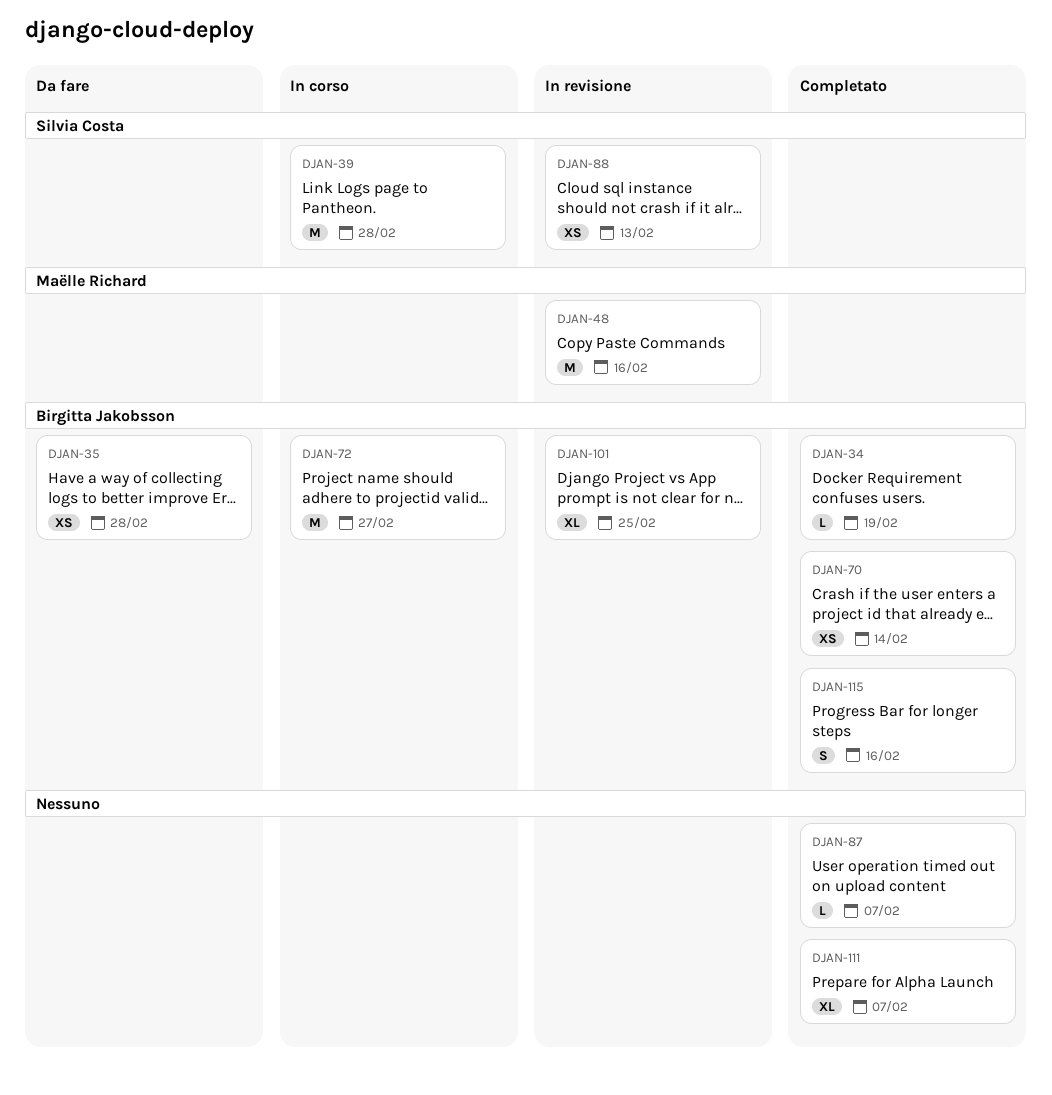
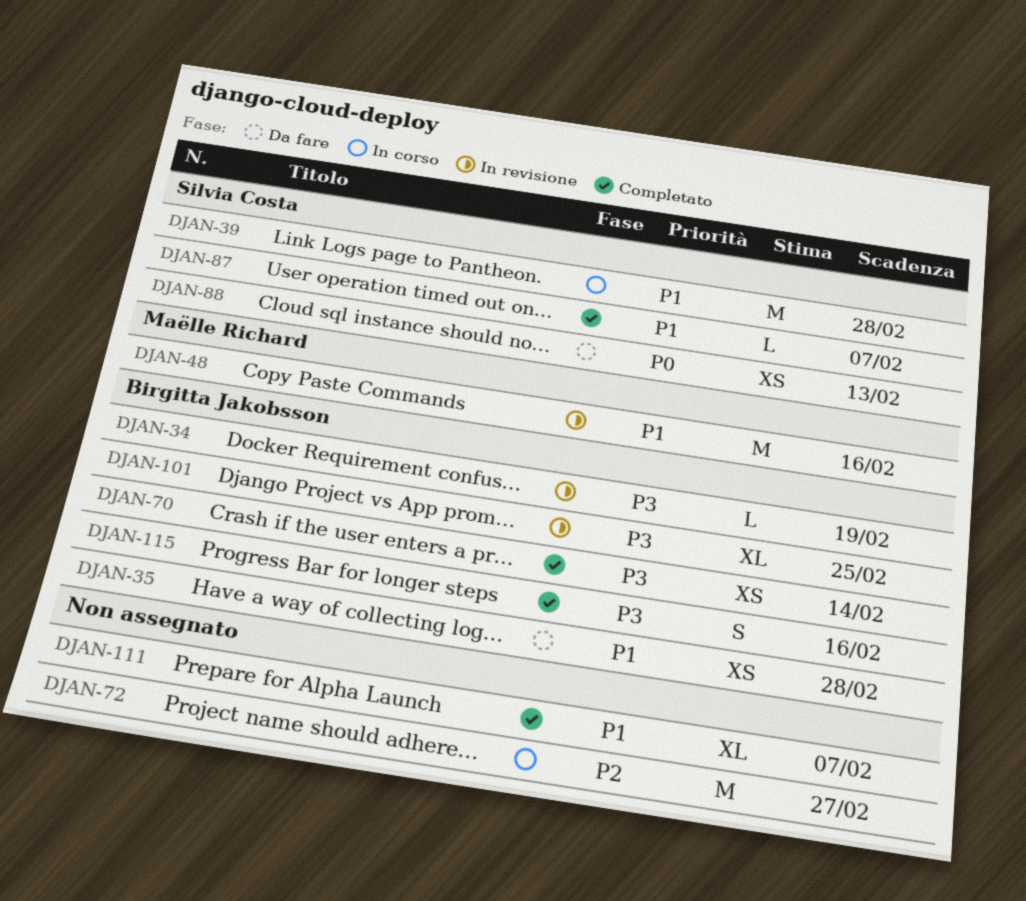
DJAN-34, status: Completato -> In revisione
DJAN-72, owner: Birgitta Jakobsson -> none
DJAN-87, owner: none -> Silvia Costa
DJAN-88, status: In revisione -> Da fare

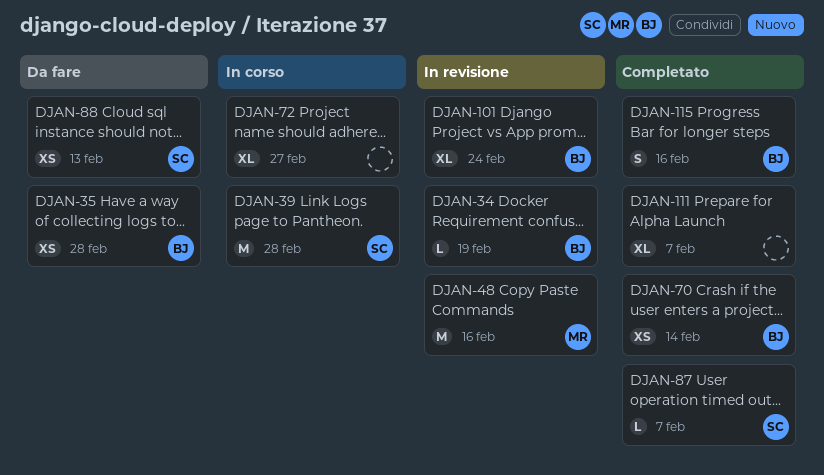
DJAN-72, estimate: M -> XL
DJAN-101, due: Feb 25 -> Feb 24

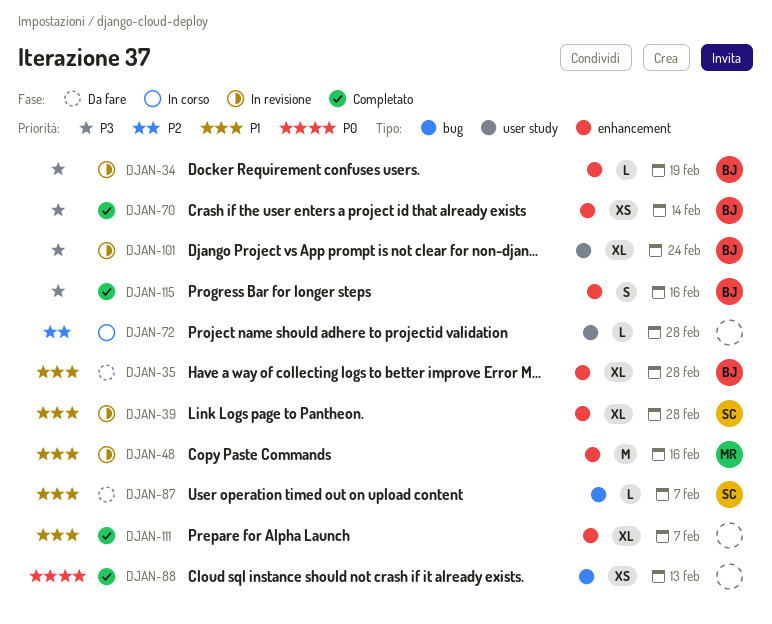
DJAN-35, estimate: XS -> XL
DJAN-39, status: In corso -> In revisione
DJAN-39, estimate: M -> XL
DJAN-72, estimate: XL -> L
DJAN-72, due: Feb 27 -> Feb 28
DJAN-87, status: Completato -> Da fare
DJAN-88, status: Da fare -> Completato
DJAN-88, owner: SC -> none

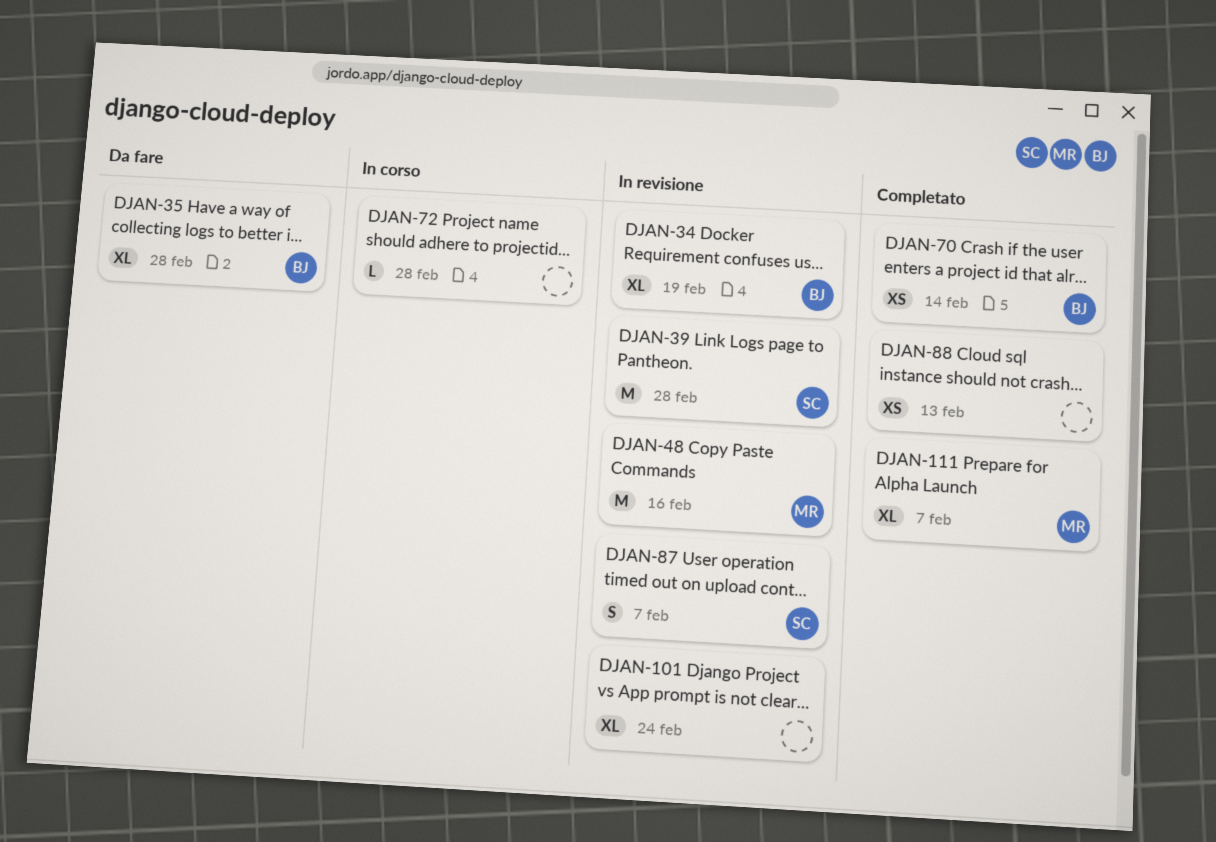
DJAN-34, estimate: L -> XL
DJAN-39, estimate: XL -> M
DJAN-87, status: Da fare -> In revisione
DJAN-87, estimate: L -> S
DJAN-101, owner: BJ -> none
DJAN-111, owner: none -> MR
DJAN-115: present -> none

